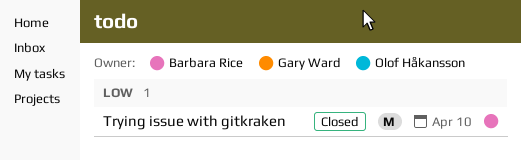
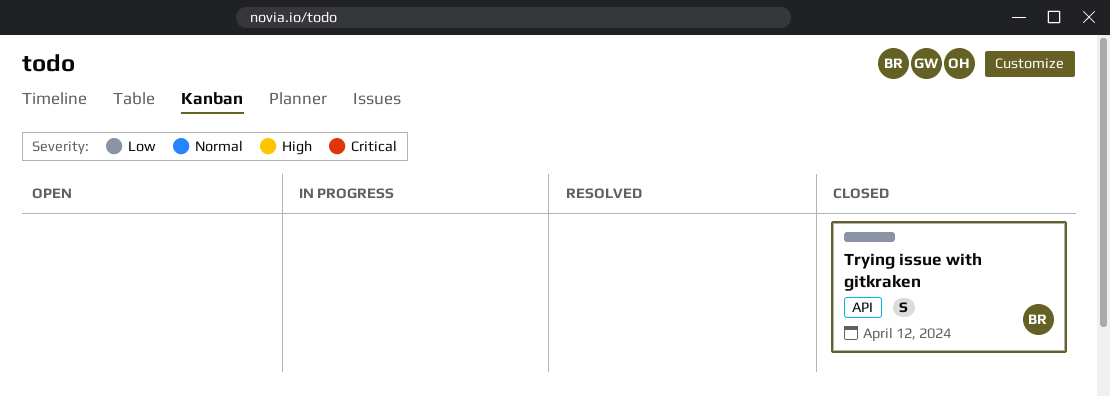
Trying issue with gitkraken, estimate: M -> S
Trying issue with gitkraken, due: Apr 10 -> Apr 12

